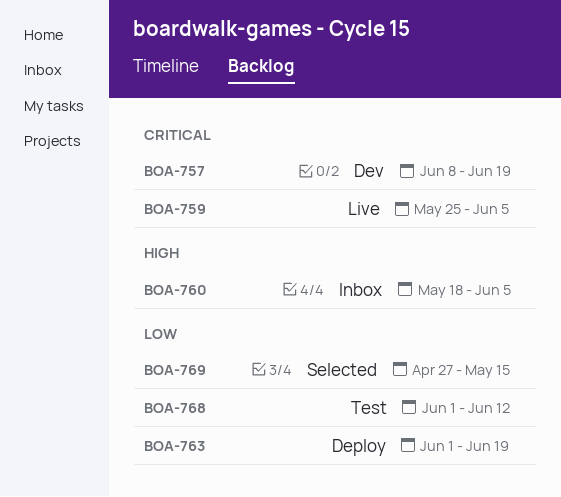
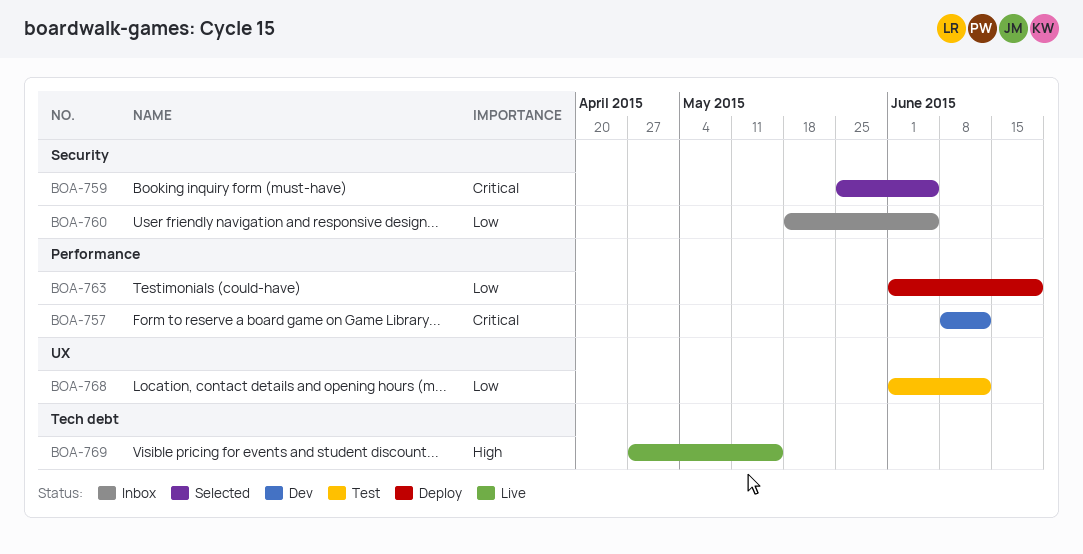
BOA-757, due: Jun 19 -> Jun 12
BOA-759, status: Live -> Selected
BOA-760, priority: High -> Low
BOA-769, status: Selected -> Live
BOA-769, priority: Low -> High

